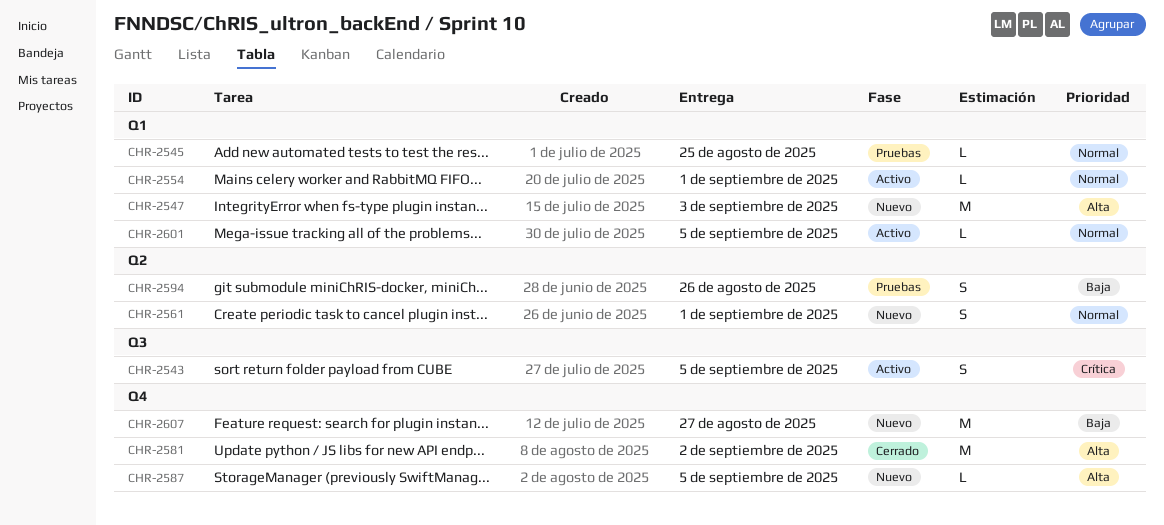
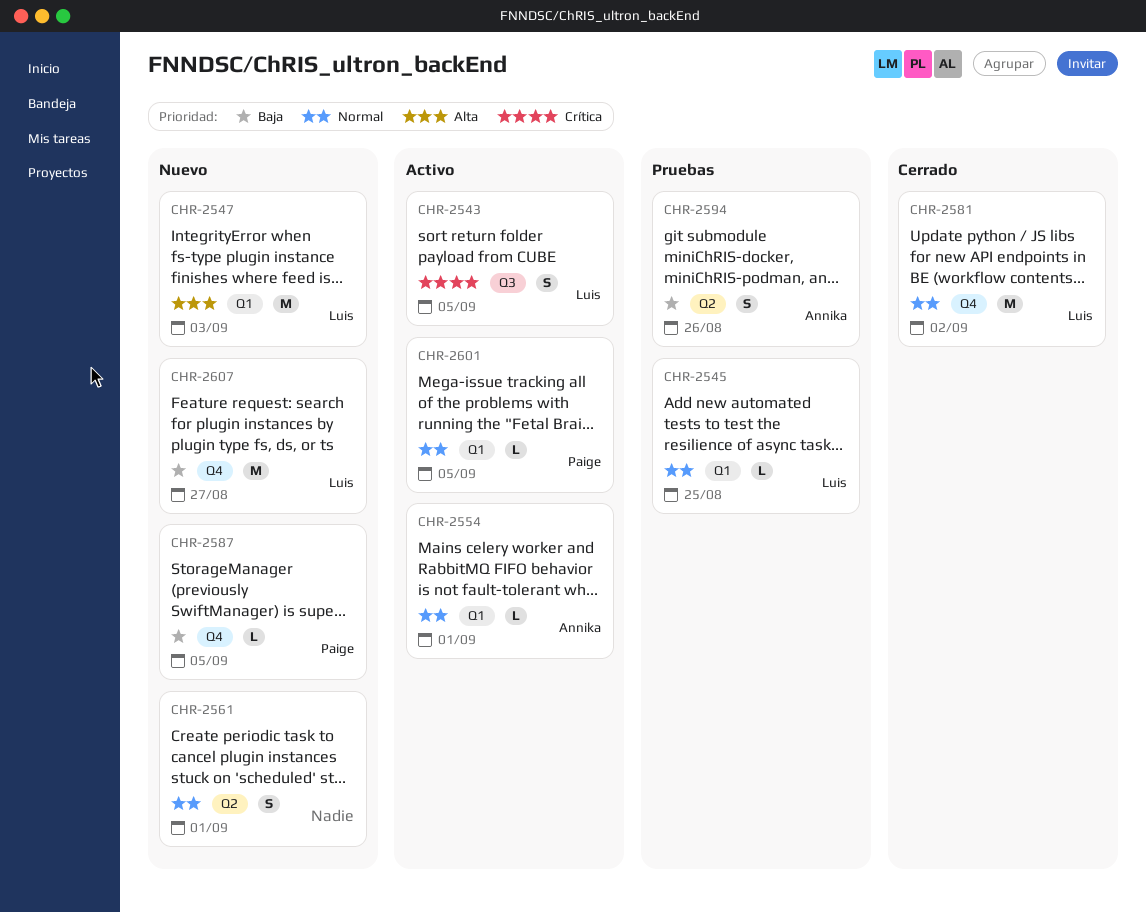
CHR-2581, priority: Alta -> Normal
CHR-2587, priority: Alta -> Baja

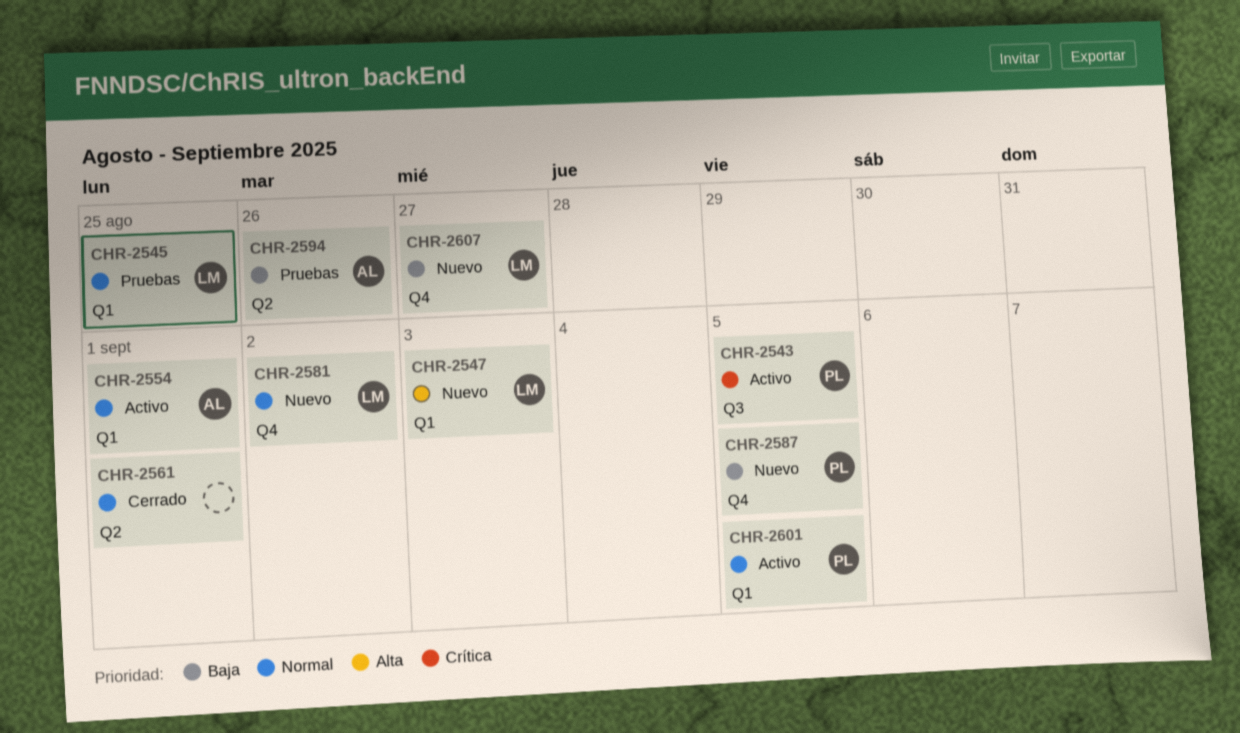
CHR-2543, owner: Luis -> Paige
CHR-2561, status: Nuevo -> Cerrado
CHR-2581, status: Cerrado -> Nuevo

